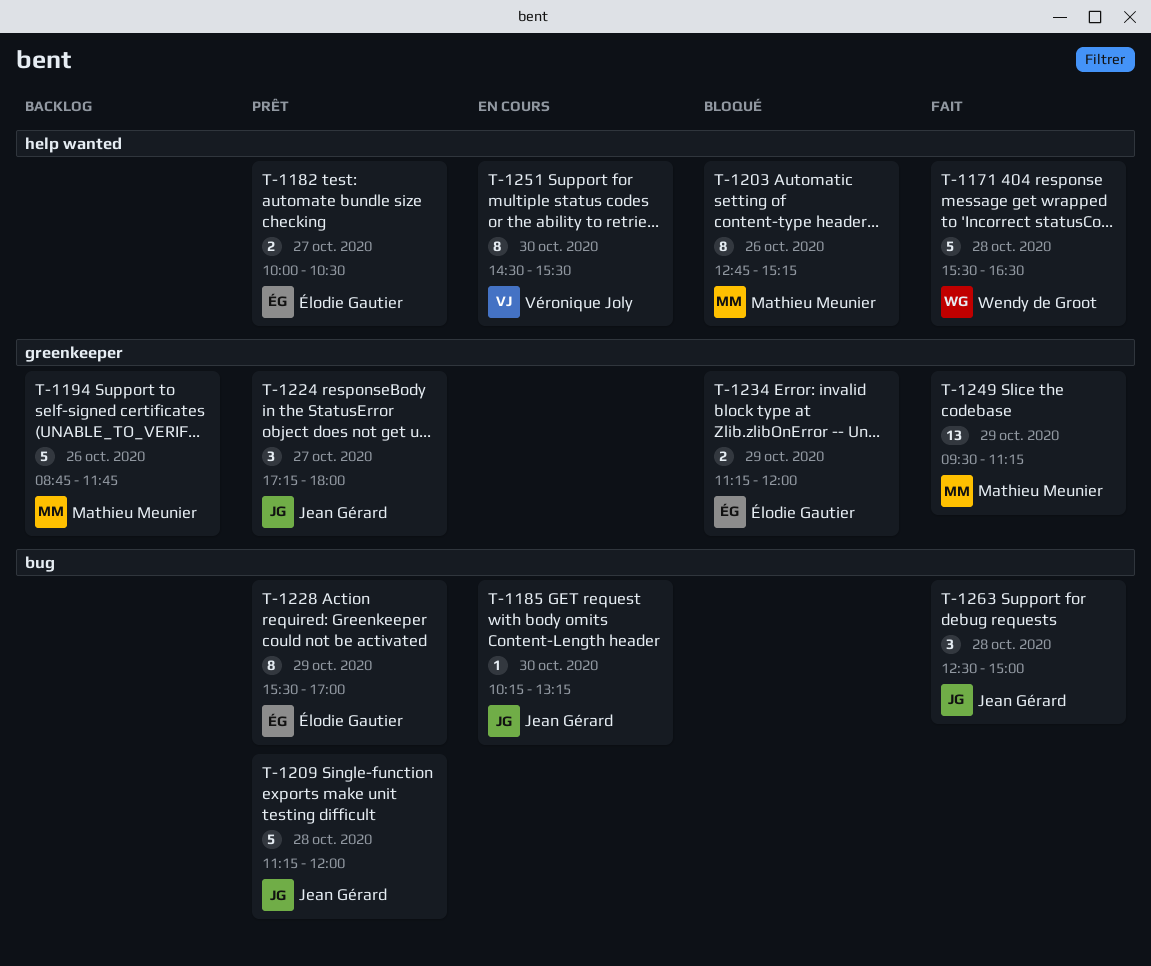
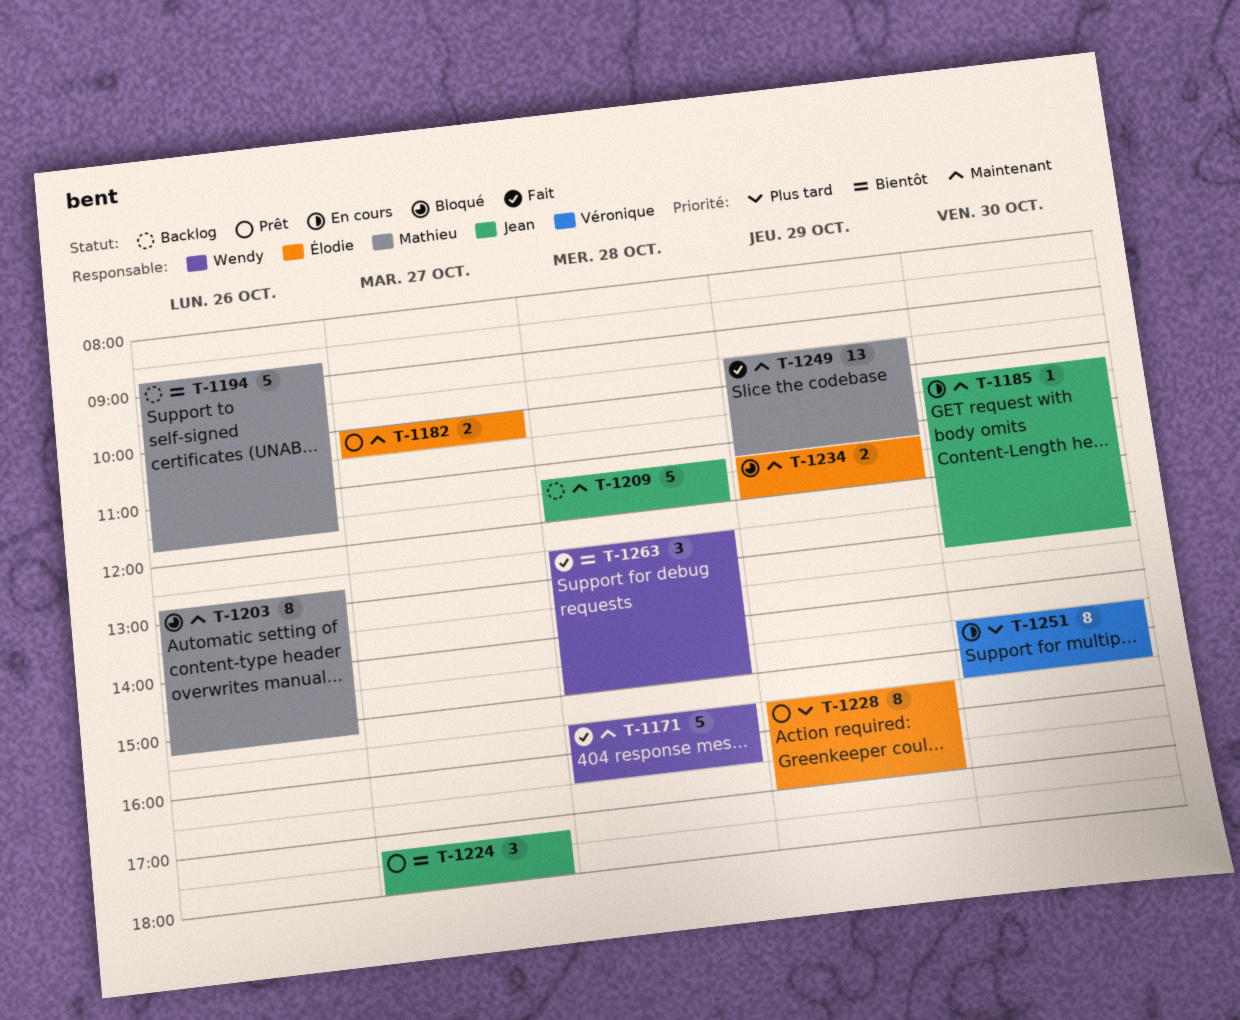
T-1209, status: Prêt -> Backlog
T-1263, owner: Jean Gérard -> Wendy de Groot

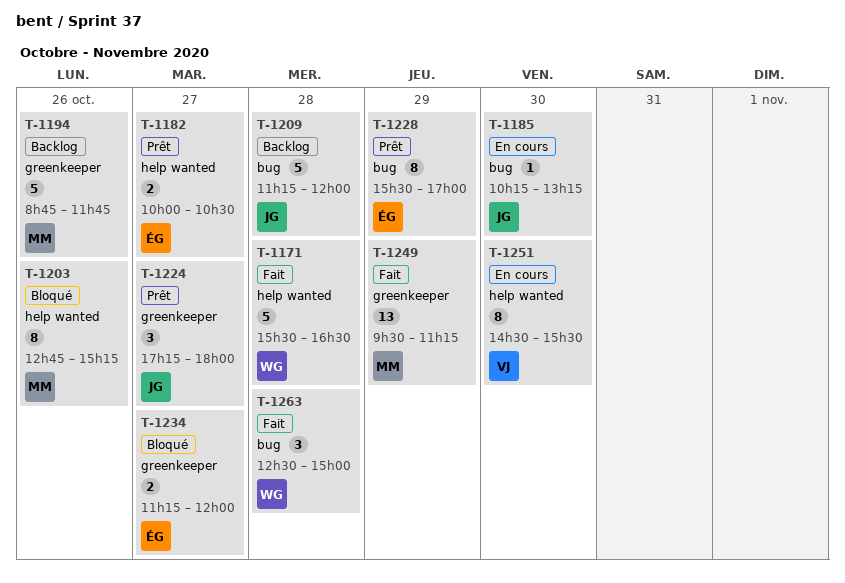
T-1234, day: Oct 29 -> Oct 27

